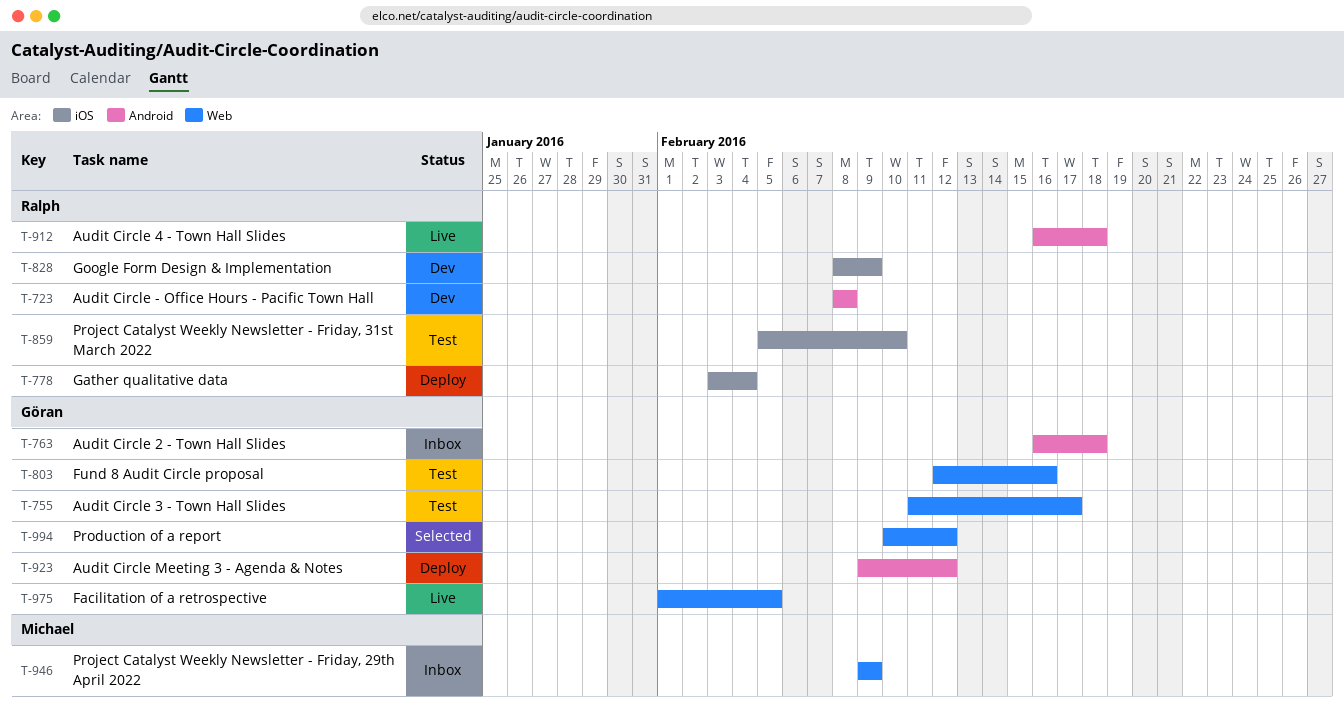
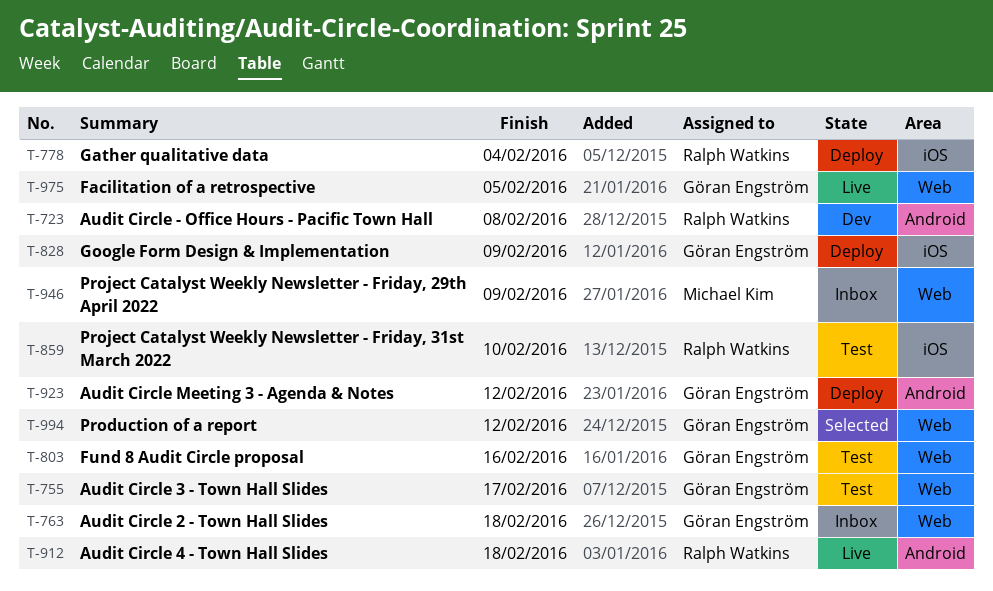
T-763, label: Android -> Web
T-828, status: Dev -> Deploy
T-828, owner: Ralph Watkins -> Göran Engström

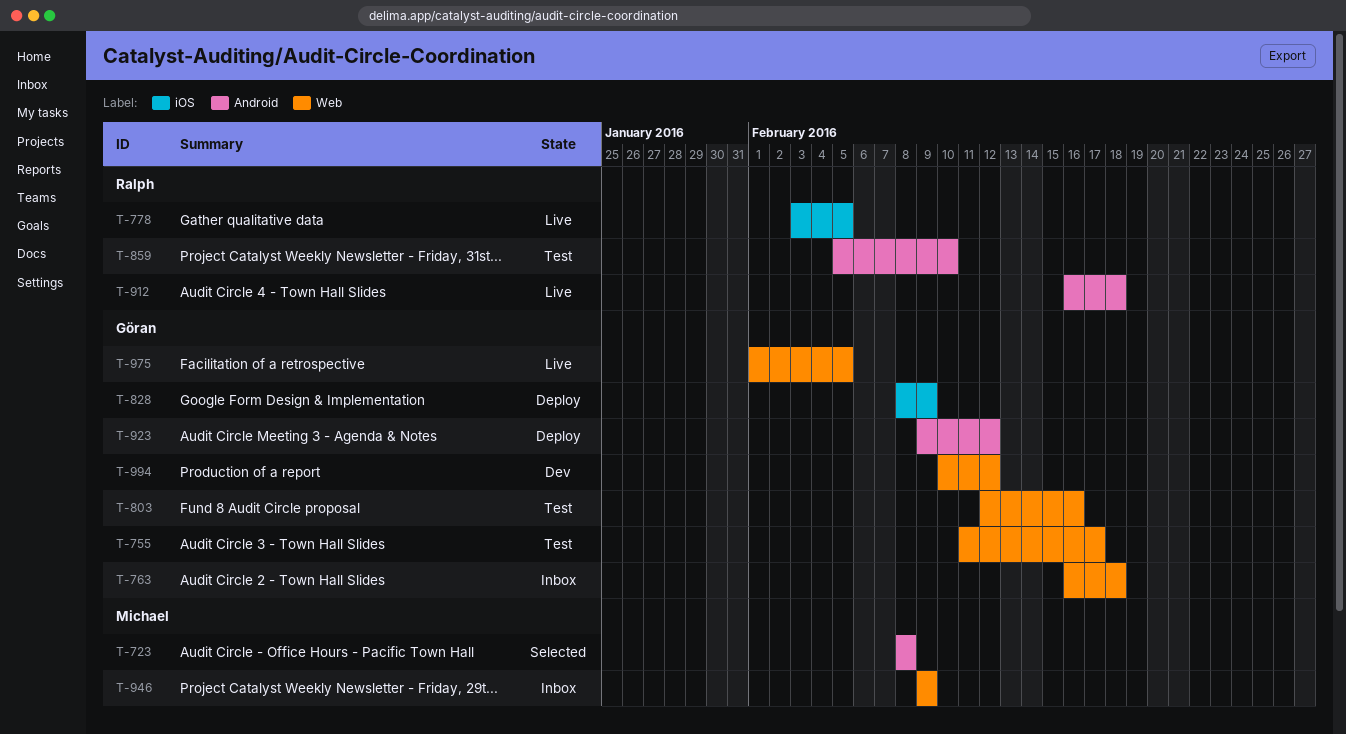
T-723, status: Dev -> Selected
T-723, owner: Ralph Watkins -> Michael Kim
T-778, status: Deploy -> Live
T-778, due: Feb 4 -> Feb 5
T-859, label: iOS -> Android
T-994, status: Selected -> Dev

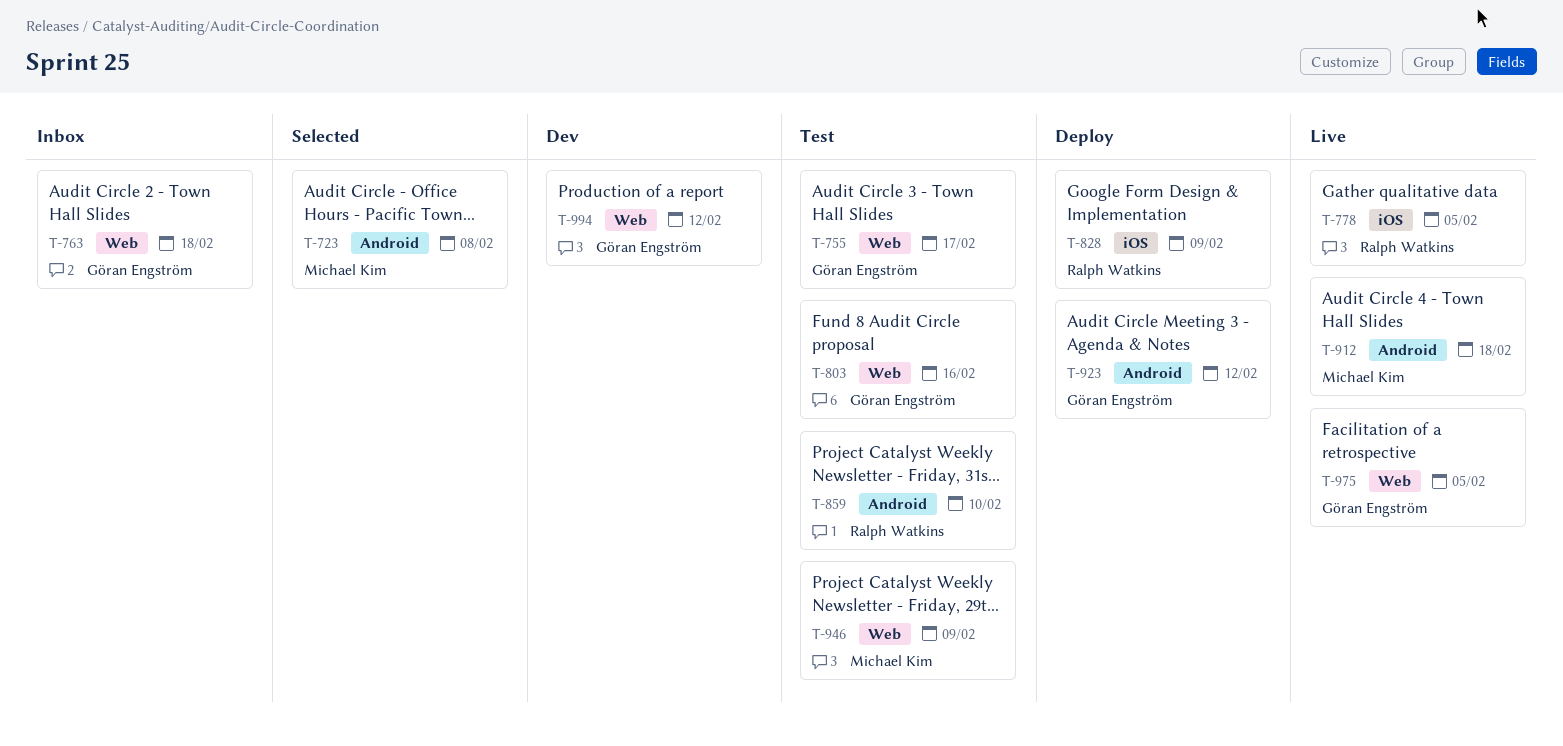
T-828, owner: Göran Engström -> Ralph Watkins
T-912, owner: Ralph Watkins -> Michael Kim
T-946, status: Inbox -> Test

